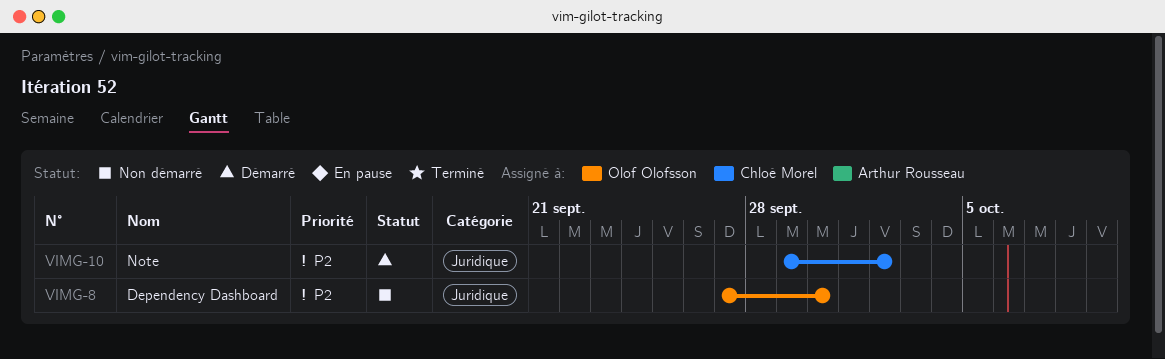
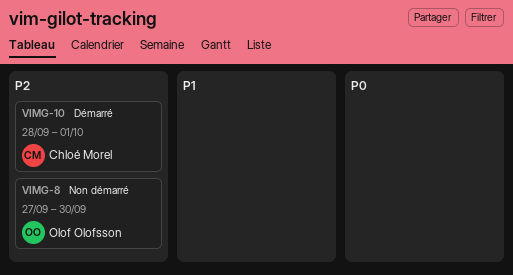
VIMG-10, start: Sep 29 -> Sep 28
VIMG-10, due: Oct 2 -> Oct 1

